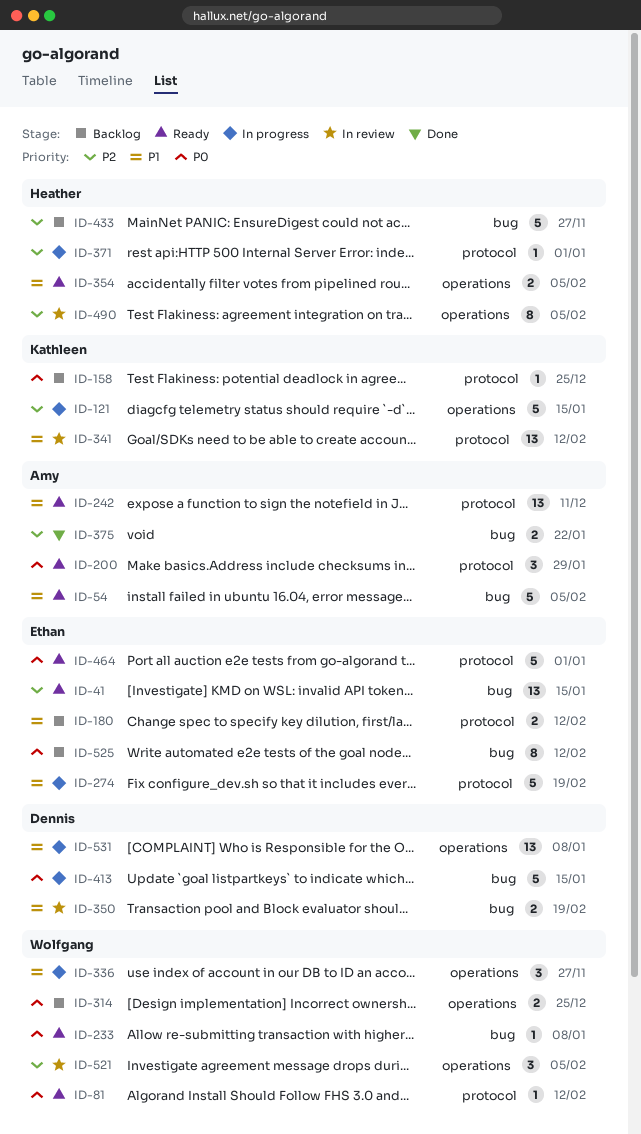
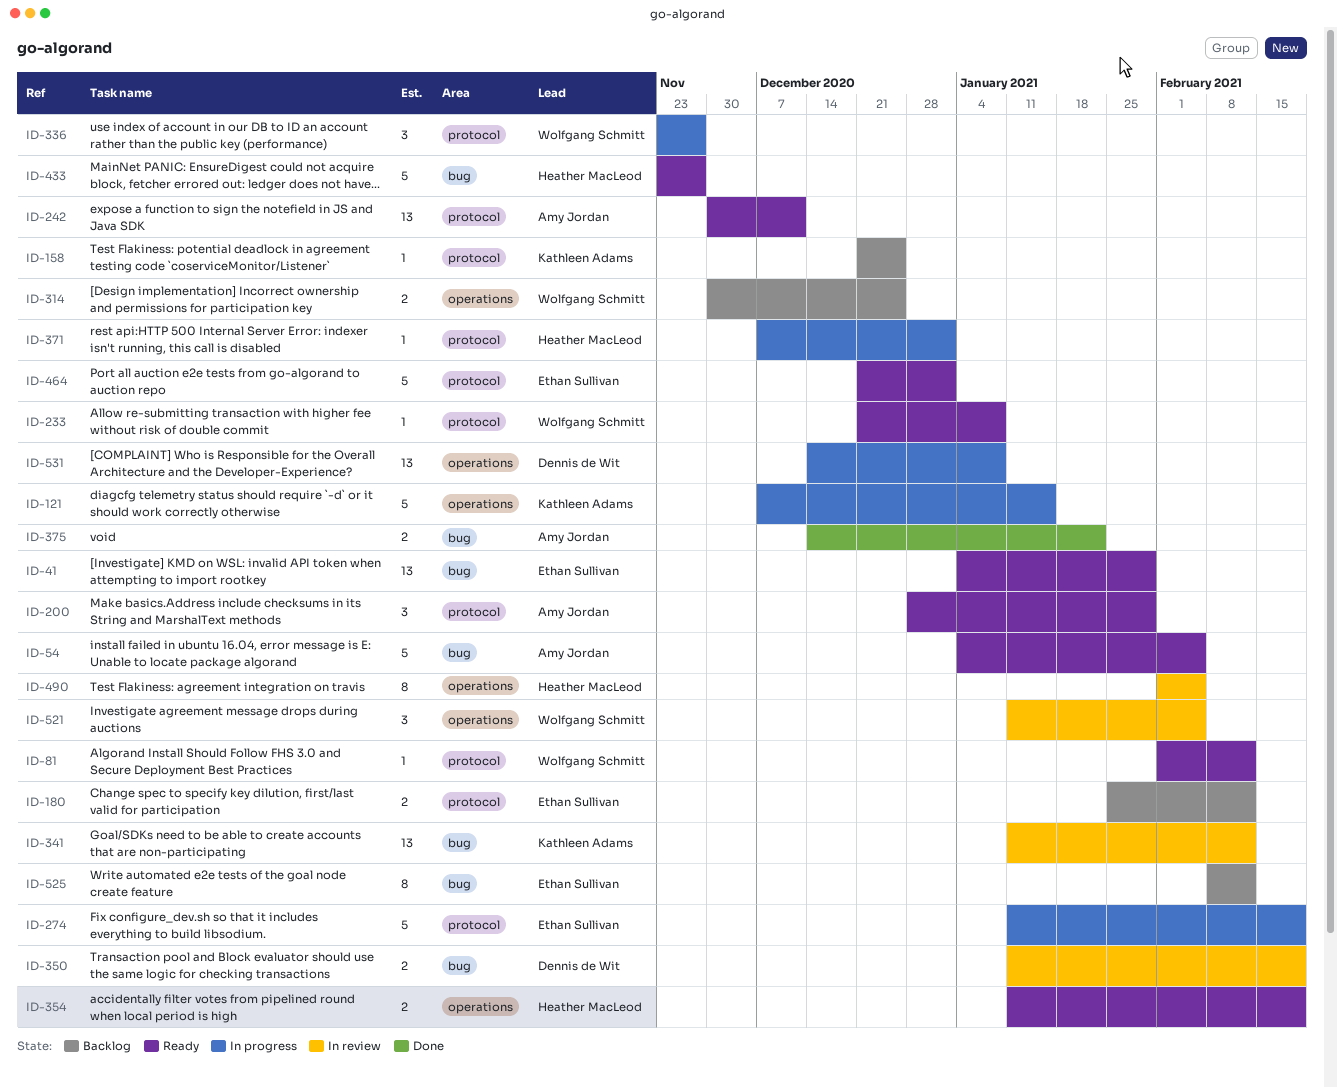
ID-41, due: Jan 15 -> Jan 29
ID-233, label: bug -> protocol
ID-336, label: operations -> protocol
ID-341, label: protocol -> bug
ID-354, due: Feb 5 -> Feb 19
ID-413: present -> none
ID-433, status: Backlog -> Ready

